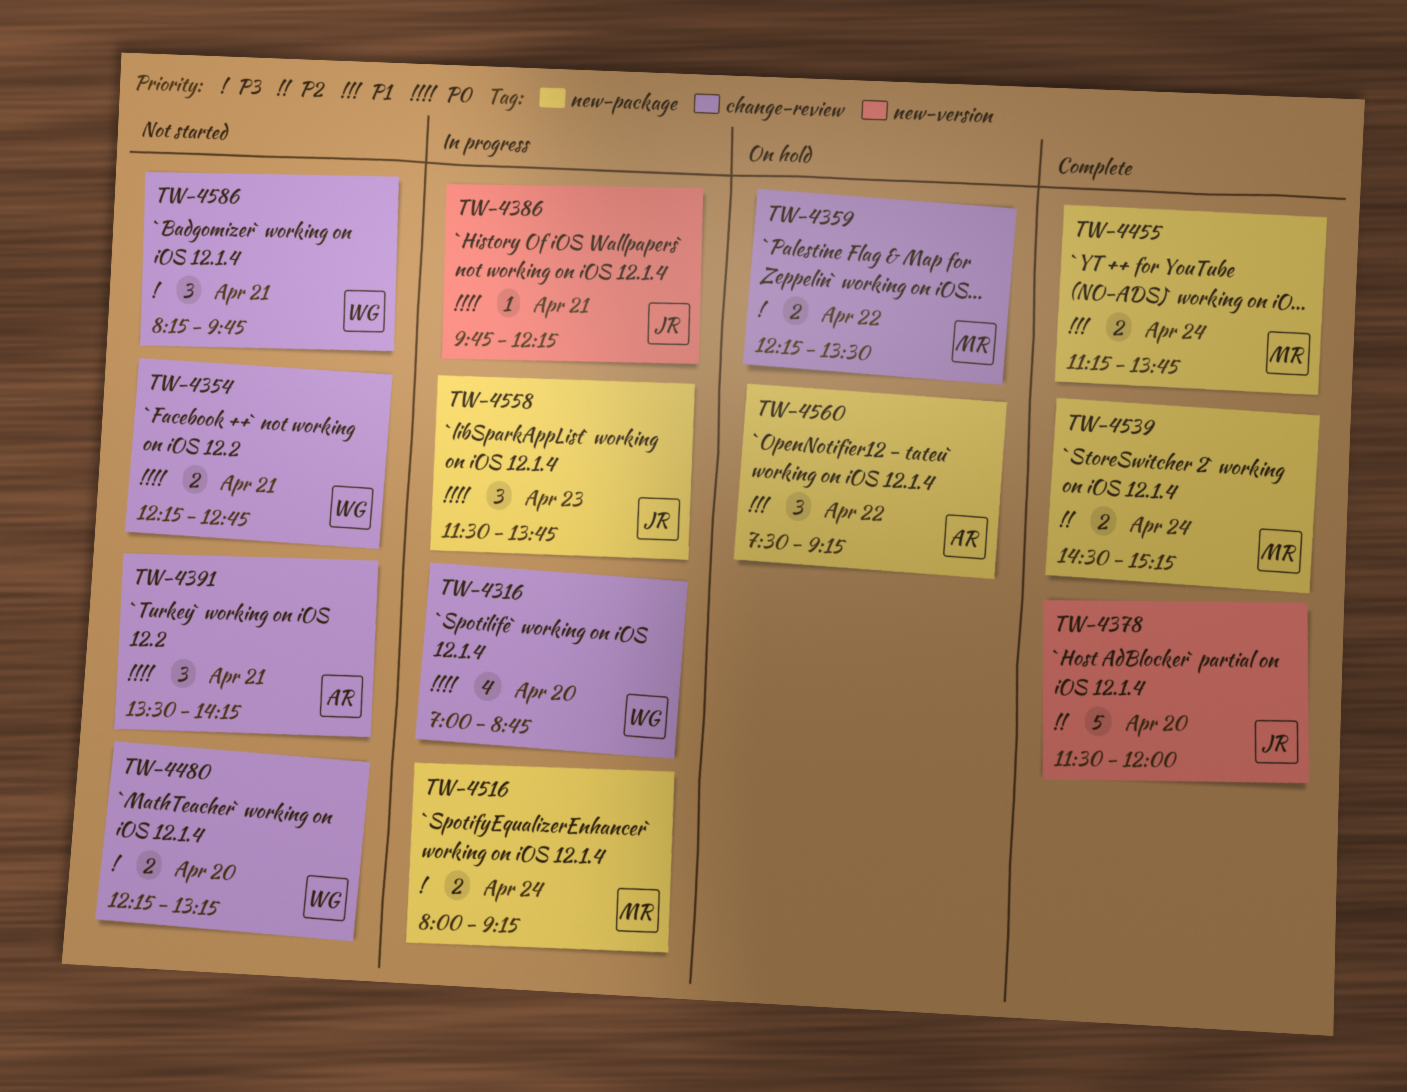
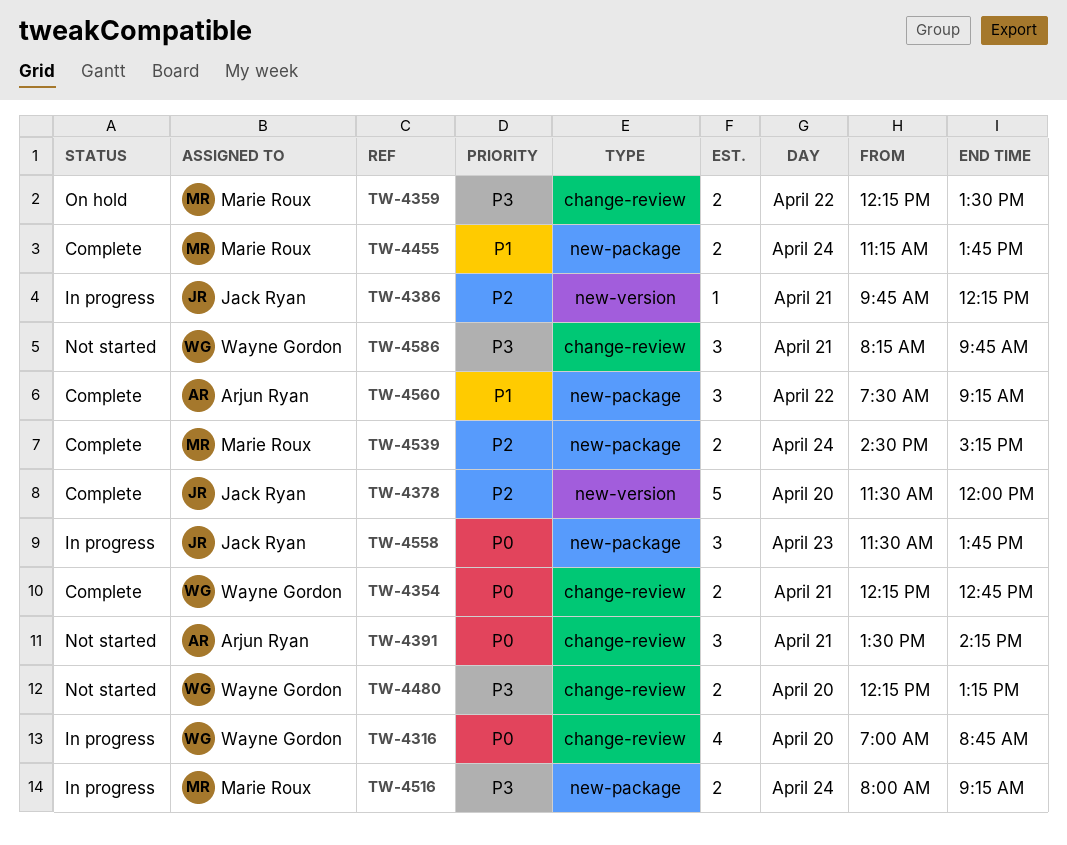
TW-4354, status: Not started -> Complete
TW-4386, priority: P0 -> P2
TW-4560, status: On hold -> Complete

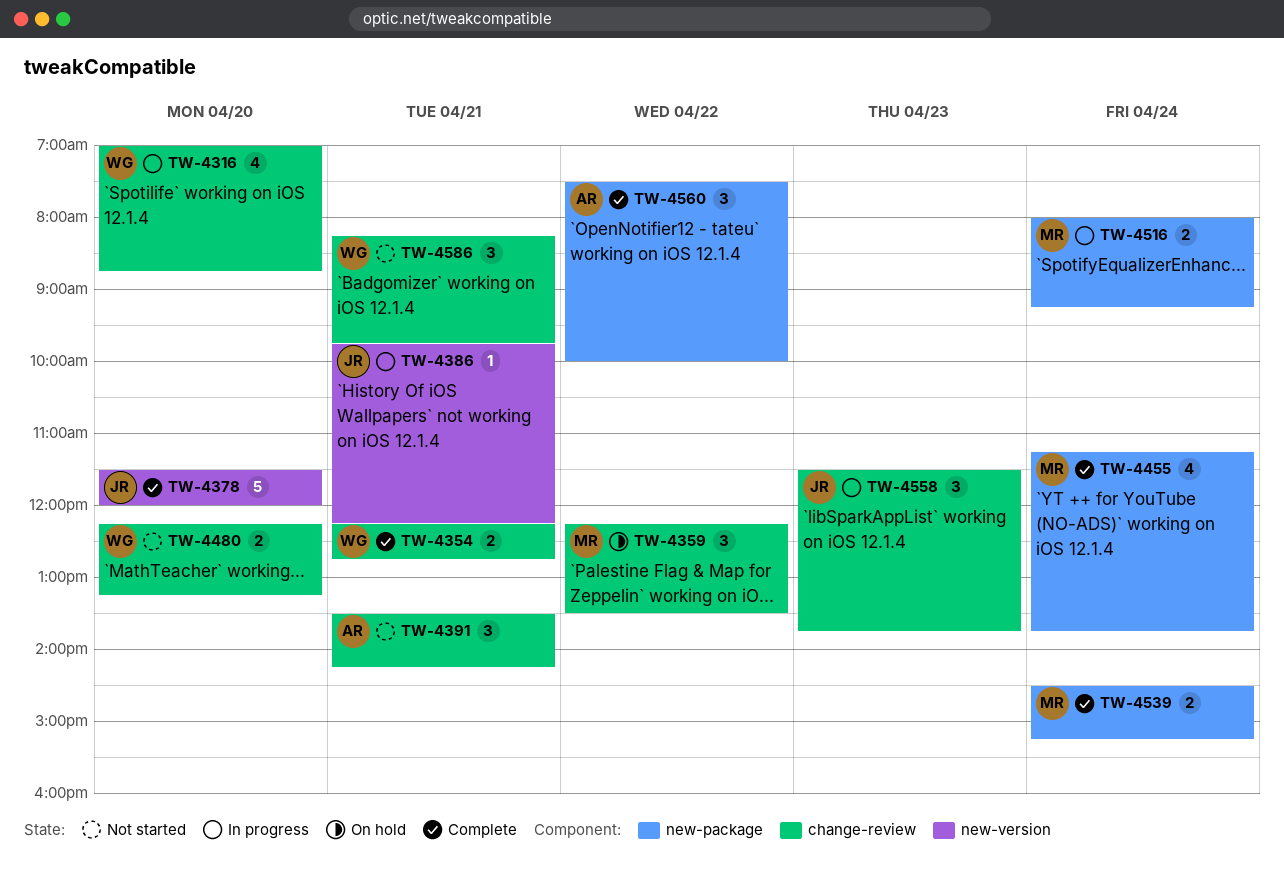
TW-4359, estimate: 2 -> 3
TW-4455, estimate: 2 -> 4
TW-4558, label: new-package -> change-review
TW-4560, ends: 09:15 -> 10:00

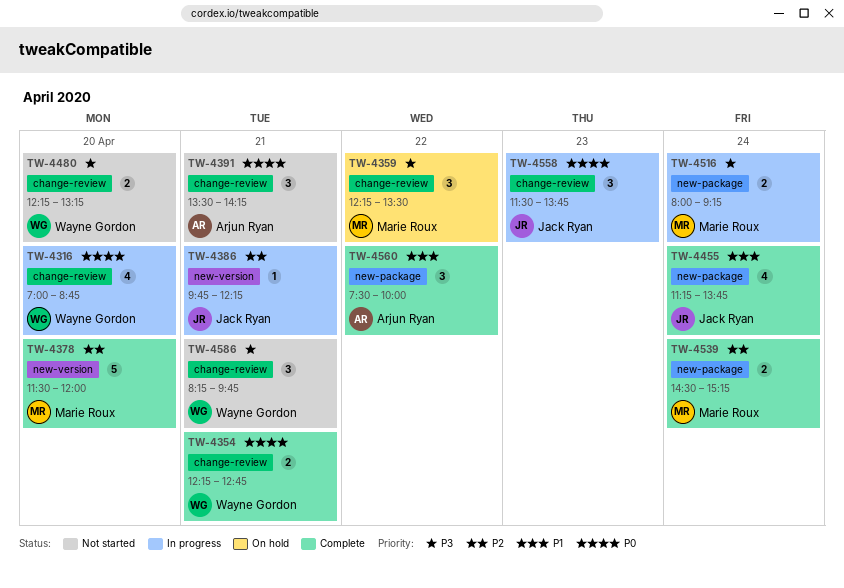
TW-4378, owner: Jack Ryan -> Marie Roux
TW-4455, owner: Marie Roux -> Jack Ryan

